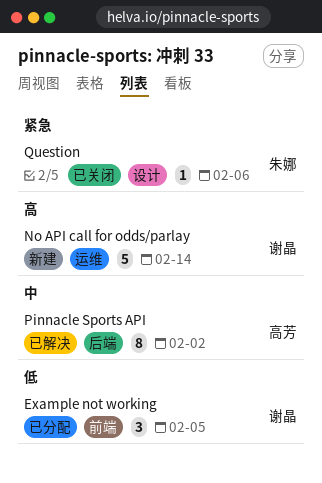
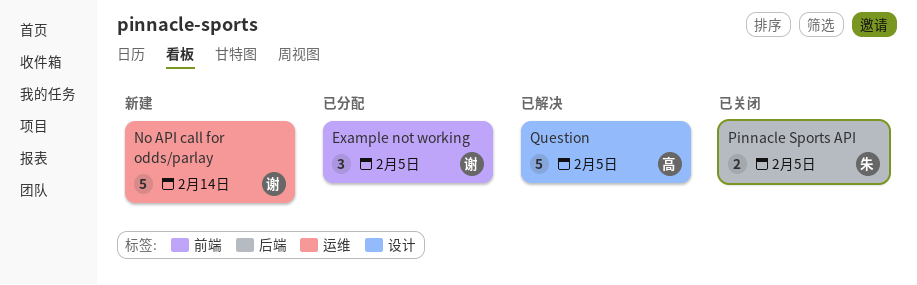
Pinnacle Sports API, status: 已解决 -> 已关闭
Pinnacle Sports API, owner: 高芳 -> 朱娜
Pinnacle Sports API, estimate: 8 -> 2
Pinnacle Sports API, due: Feb 2 -> Feb 5
Question, status: 已关闭 -> 已解决
Question, owner: 朱娜 -> 高芳
Question, estimate: 1 -> 5
Question, due: Feb 6 -> Feb 5

